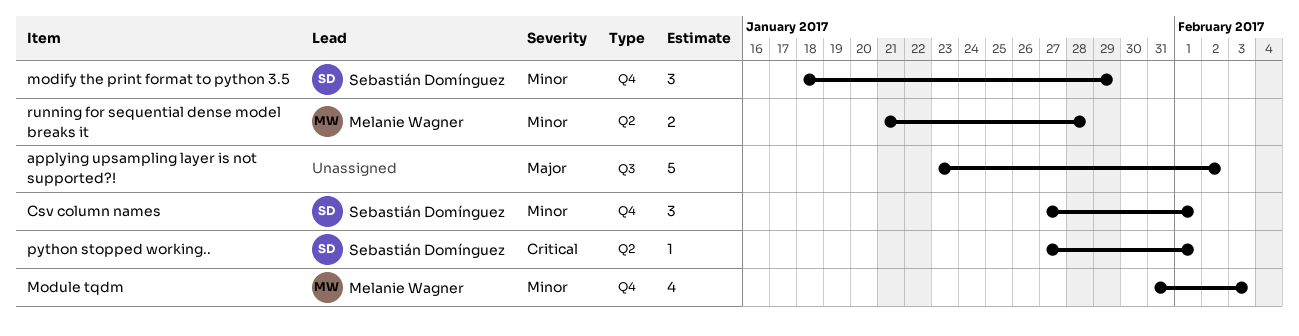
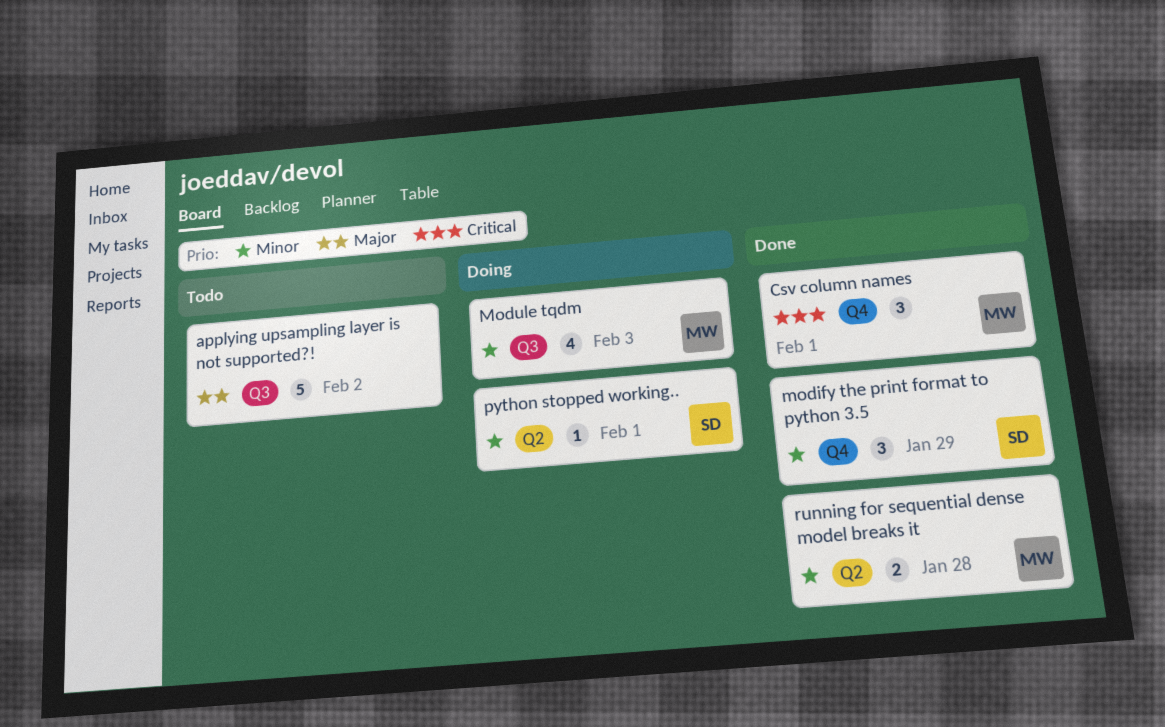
Csv column names, owner: Sebastián Domínguez -> Melanie Wagner
Csv column names, priority: Minor -> Critical
Module tqdm, label: Q4 -> Q3
python stopped working.., priority: Critical -> Minor

